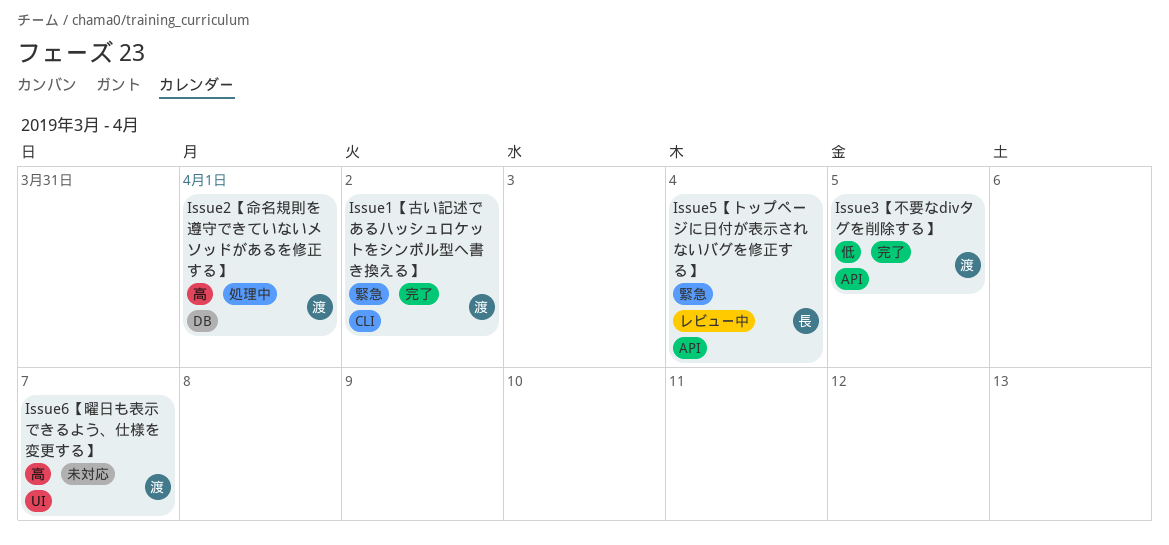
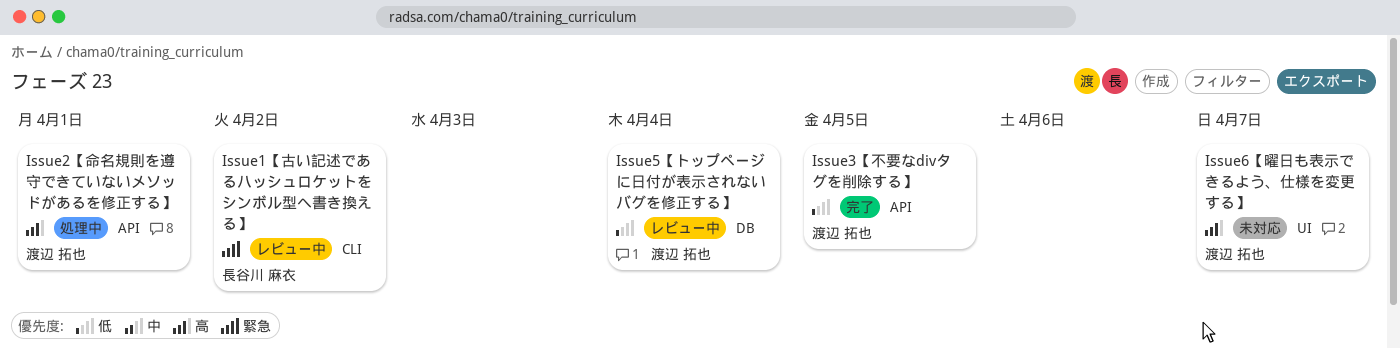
Issue1【古い記述であるハッシュロケットをシンボル型へ書き換える】, status: 完了 -> レビュー中
Issue1【古い記述であるハッシュロケットをシンボル型へ書き換える】, owner: 渡辺 拓也 -> 長谷川 麻衣
Issue2【命名規則を遵守できていないメソッドがあるを修正する】, label: DB -> API
Issue5【トップページに日付が表示されないバグを修正する】, owner: 長谷川 麻衣 -> 渡辺 拓也
Issue5【トップページに日付が表示されないバグを修正する】, priority: 緊急 -> 低
Issue5【トップページに日付が表示されないバグを修正する】, label: API -> DB

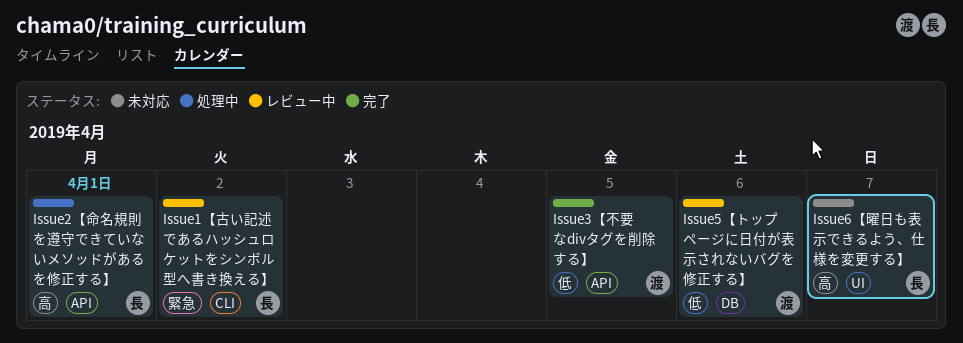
Issue2【命名規則を遵守できていないメソッドがあるを修正する】, owner: 渡辺 拓也 -> 長谷川 麻衣
Issue5【トップページに日付が表示されないバグを修正する】, due: Apr 4 -> Apr 6
Issue6【曜日も表示できるよう、仕様を変更する】, owner: 渡辺 拓也 -> 長谷川 麻衣

